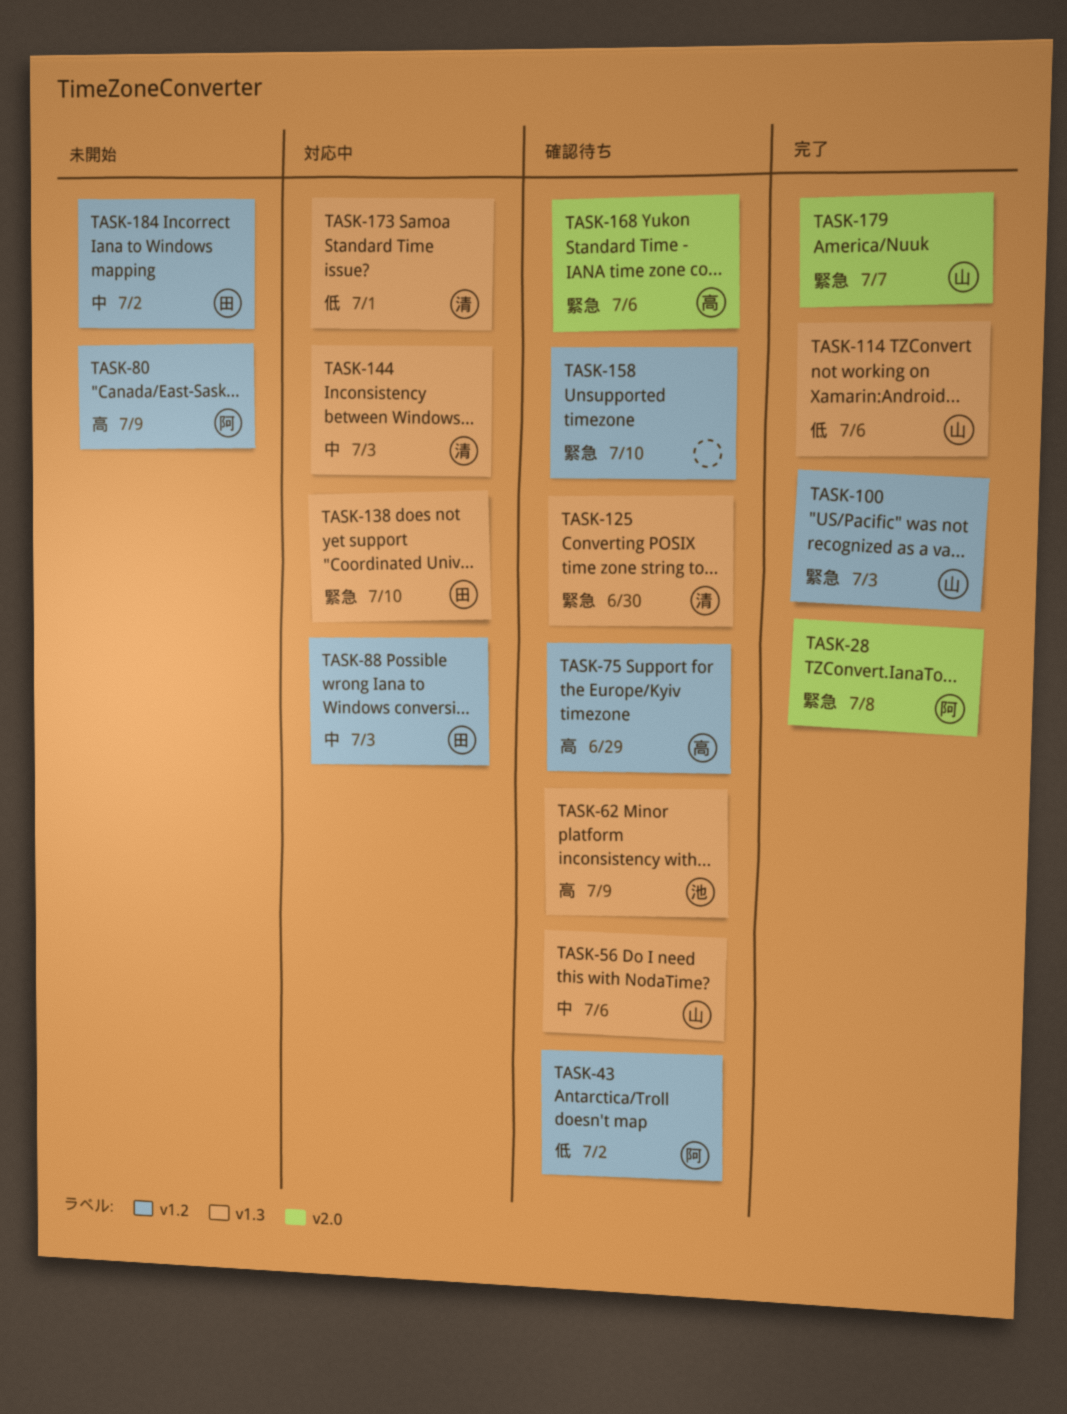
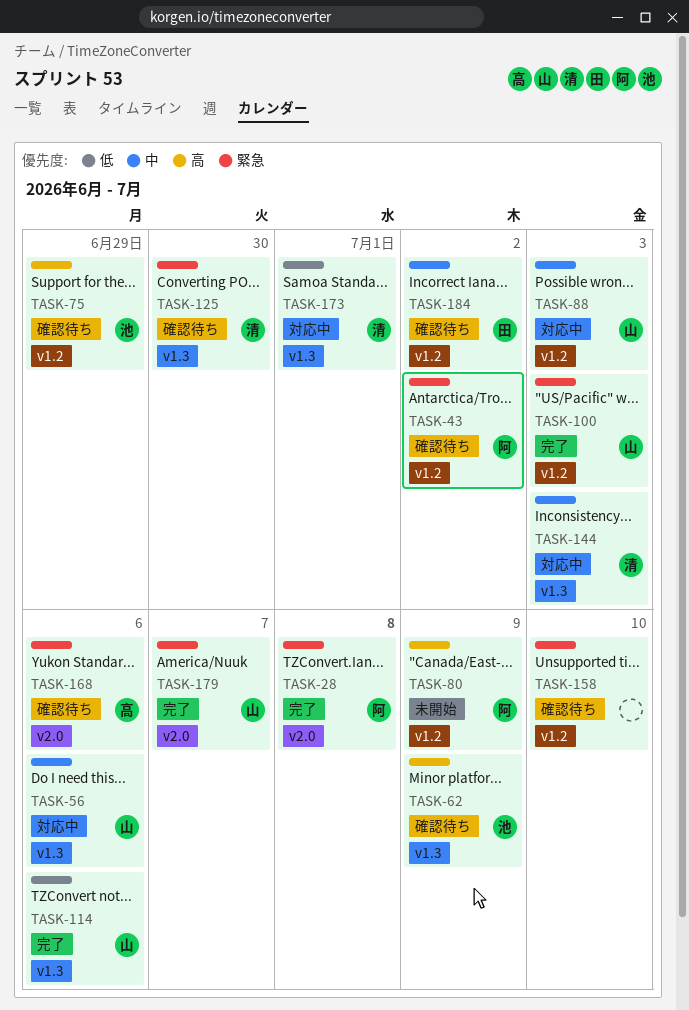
TASK-43, priority: 低 -> 緊急
TASK-56, status: 確認待ち -> 対応中
TASK-75, owner: 高 -> 池
TASK-88, owner: 田 -> 山
TASK-138: present -> none
TASK-184, status: 未開始 -> 確認待ち

